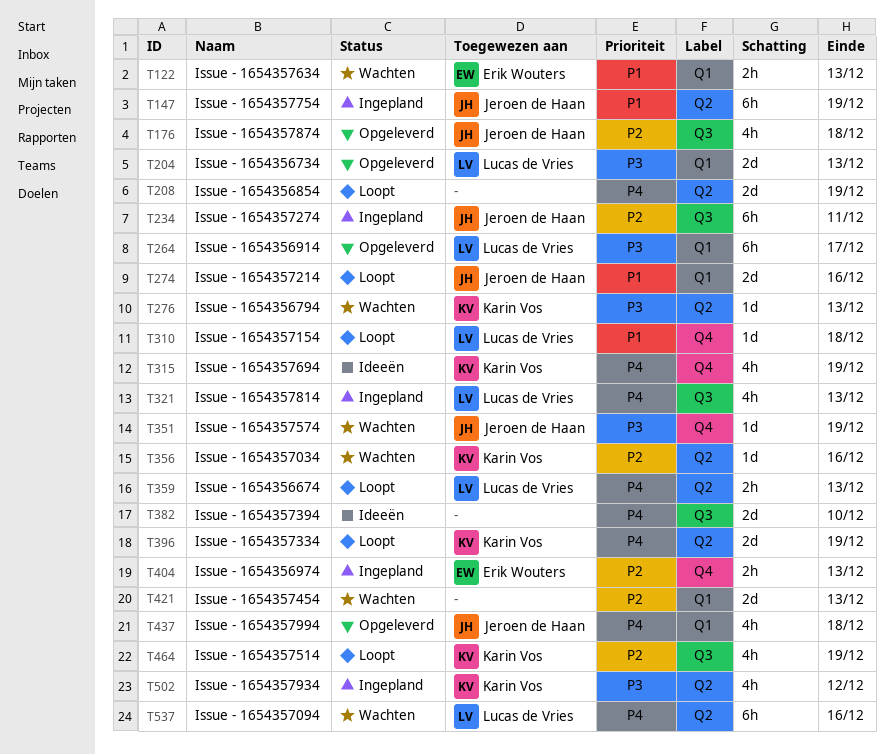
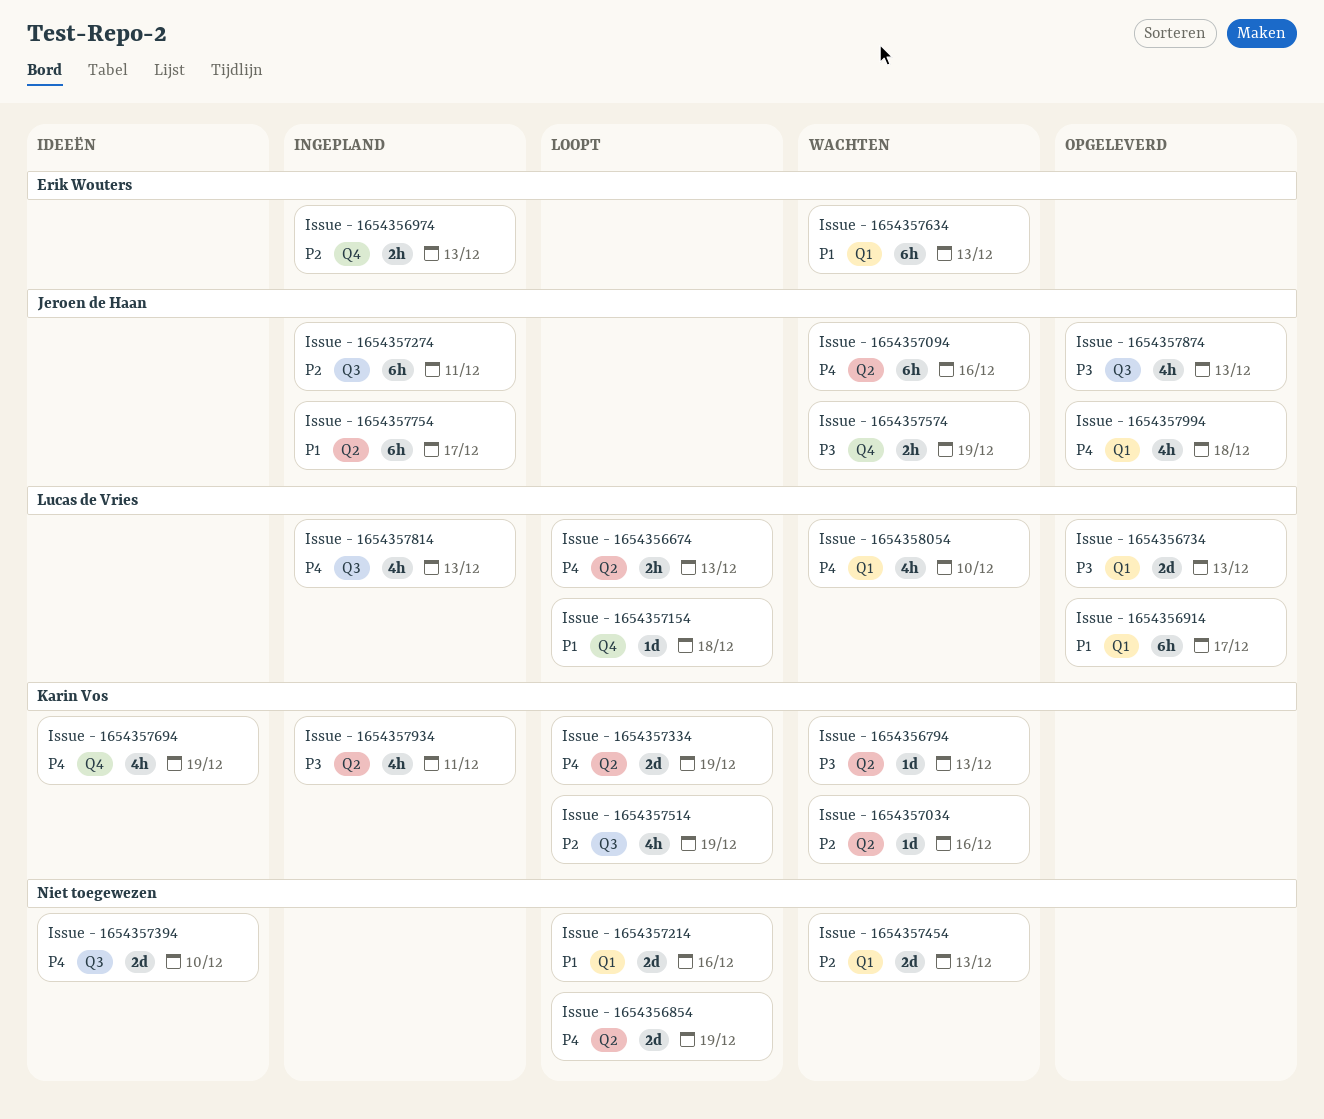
Issue - 1654356914, priority: P3 -> P1
Issue - 1654357094, owner: Lucas de Vries -> Jeroen de Haan
Issue - 1654357214, owner: Jeroen de Haan -> none
Issue - 1654357574, estimate: 1d -> 2h
Issue - 1654357634, estimate: 2h -> 6h
Issue - 1654357754, due: Dec 19 -> Dec 17
Issue - 1654357874, priority: P2 -> P3
Issue - 1654357874, due: Dec 18 -> Dec 13
Issue - 1654357934, due: Dec 12 -> Dec 11
Issue - 1654358054: none -> present

